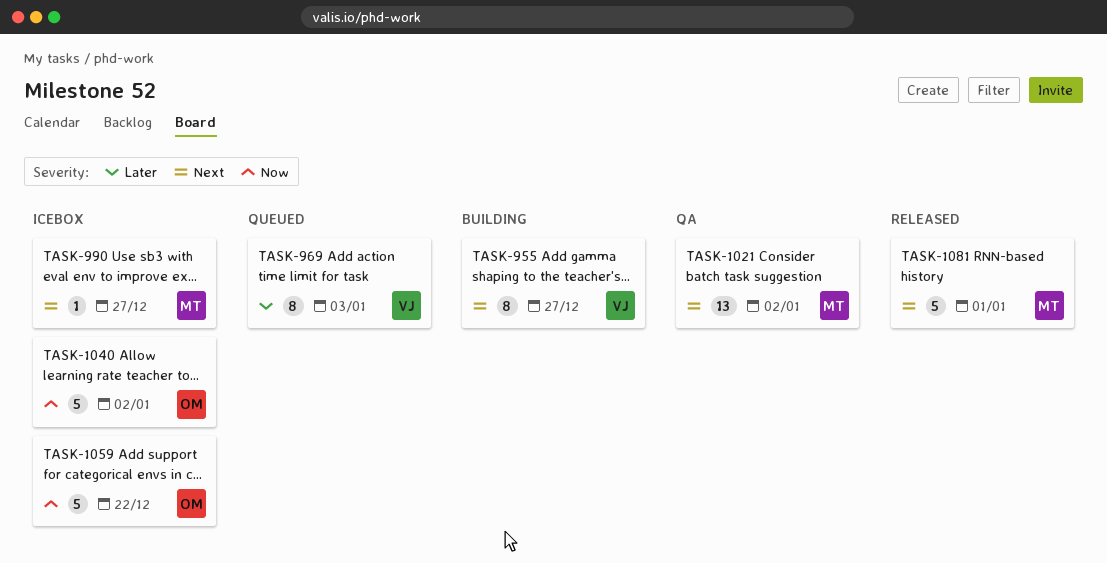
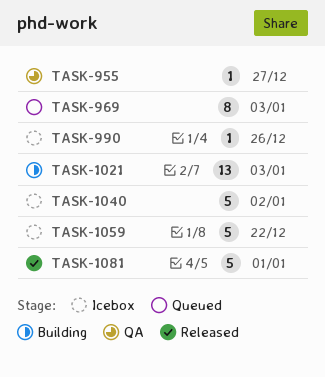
TASK-955, status: Building -> QA
TASK-955, estimate: 8 -> 1
TASK-990, due: Dec 27 -> Dec 26
TASK-1021, status: QA -> Building
TASK-1021, due: Jan 2 -> Jan 3

